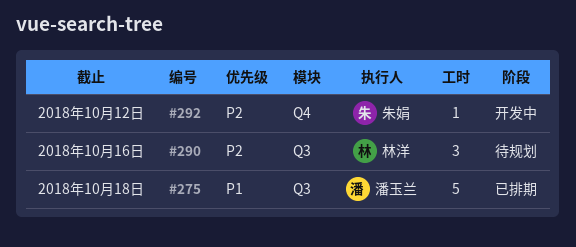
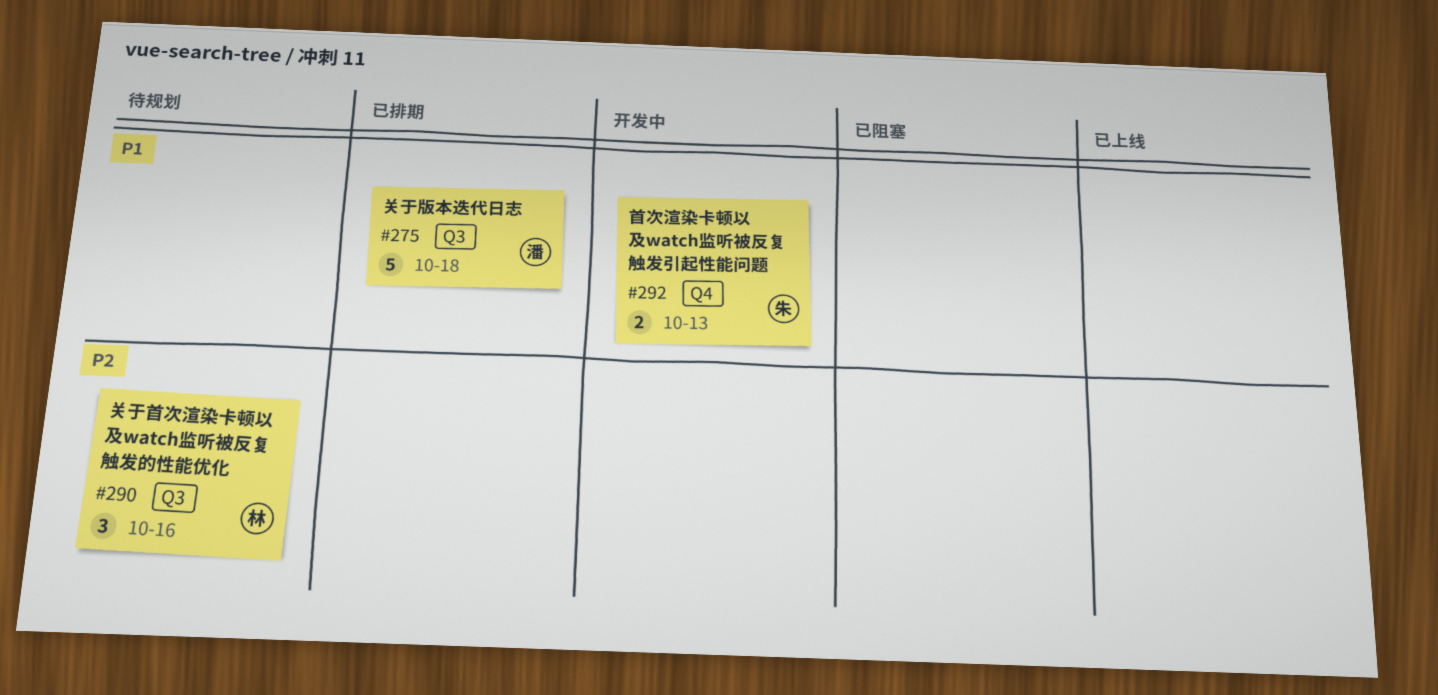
#292, priority: P2 -> P1
#292, estimate: 1 -> 2
#292, due: Oct 12 -> Oct 13

